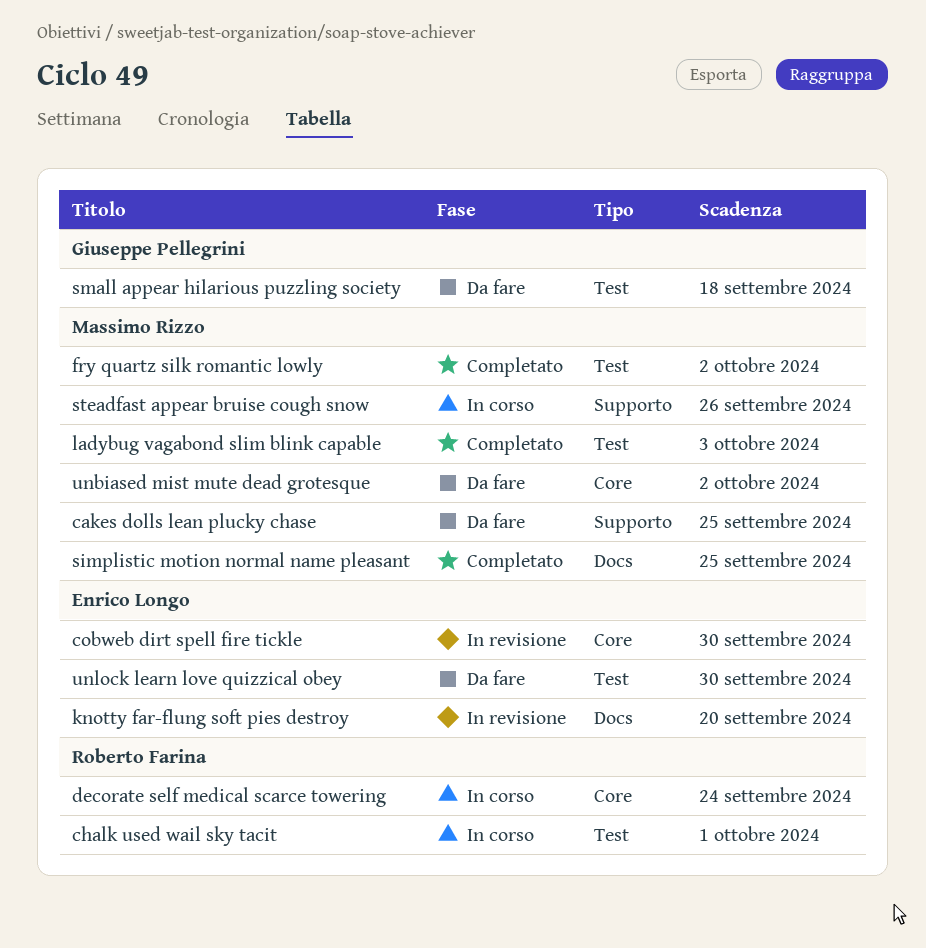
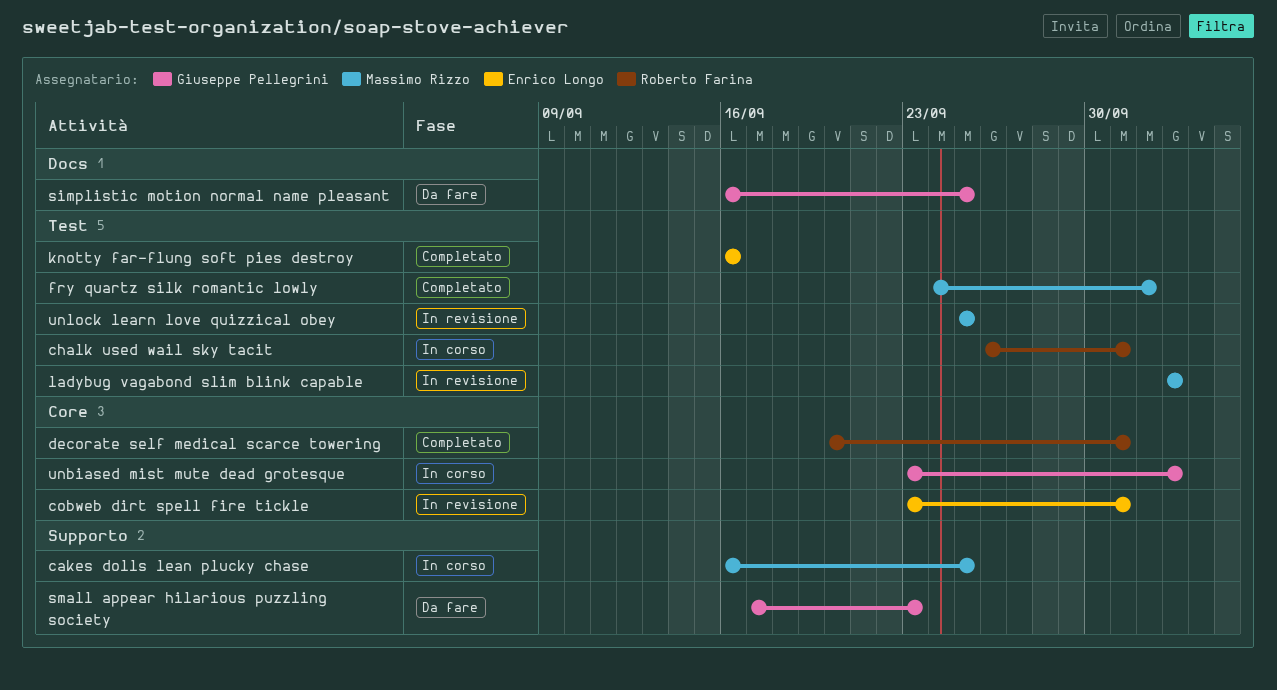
cakes dolls lean plucky chase, status: Da fare -> In corso
cobweb dirt spell fire tickle, due: Sep 30 -> Oct 1
decorate self medical scarce towering, status: In corso -> Completato
decorate self medical scarce towering, due: Sep 24 -> Oct 1
knotty far-flung soft pies destroy, status: In revisione -> Completato
knotty far-flung soft pies destroy, label: Docs -> Test
knotty far-flung soft pies destroy, due: Sep 20 -> Sep 16
ladybug vagabond slim blink capable, status: Completato -> In revisione
simplistic motion normal name pleasant, status: Completato -> Da fare
simplistic motion normal name pleasant, owner: Massimo Rizzo -> Giuseppe Pellegrini
small appear hilarious puzzling society, label: Test -> Supporto
small appear hilarious puzzling society, due: Sep 18 -> Sep 23
steadfast appear bruise cough snow: present -> none
unbiased mist mute dead grotesque, status: Da fare -> In corso
unbiased mist mute dead grotesque, owner: Massimo Rizzo -> Giuseppe Pellegrini
unbiased mist mute dead grotesque, due: Oct 2 -> Oct 3
unlock learn love quizzical obey, status: Da fare -> In revisione
unlock learn love quizzical obey, owner: Enrico Longo -> Massimo Rizzo
unlock learn love quizzical obey, due: Sep 30 -> Sep 25

